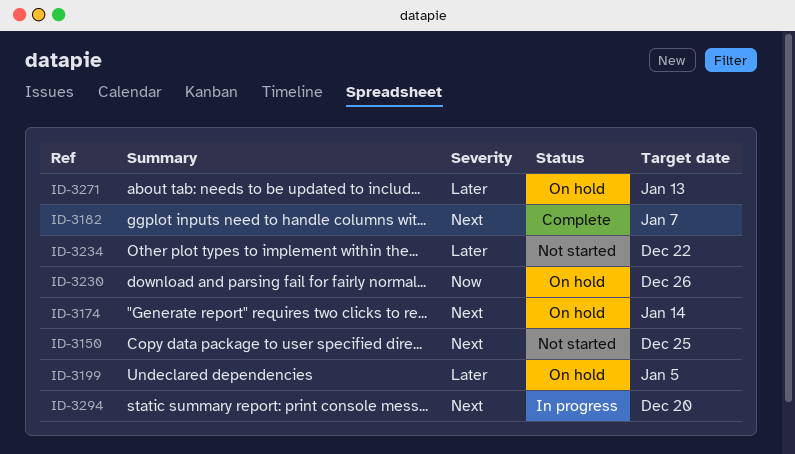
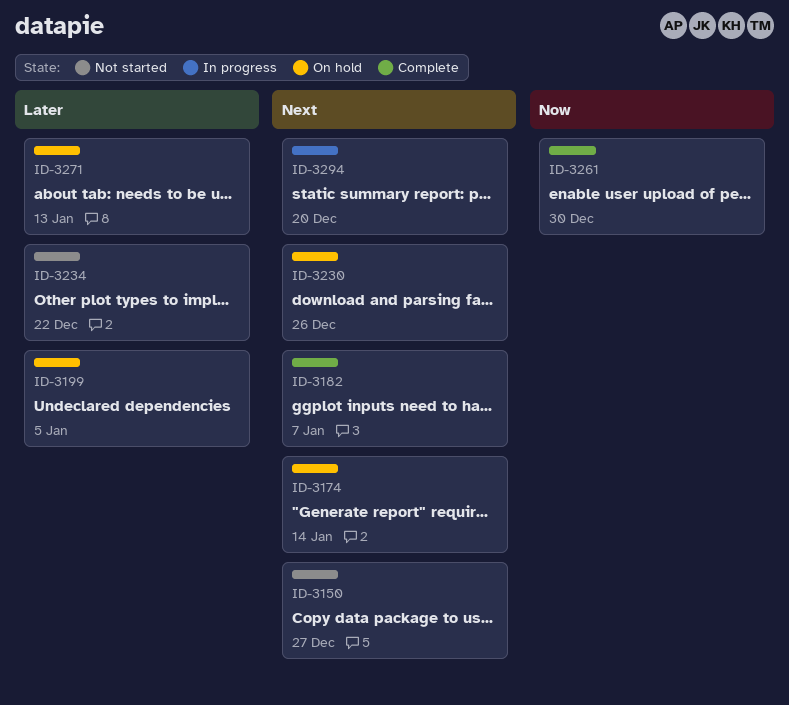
ID-3150, due: Dec 25 -> Dec 27
ID-3230, priority: Now -> Next
ID-3261: none -> present

